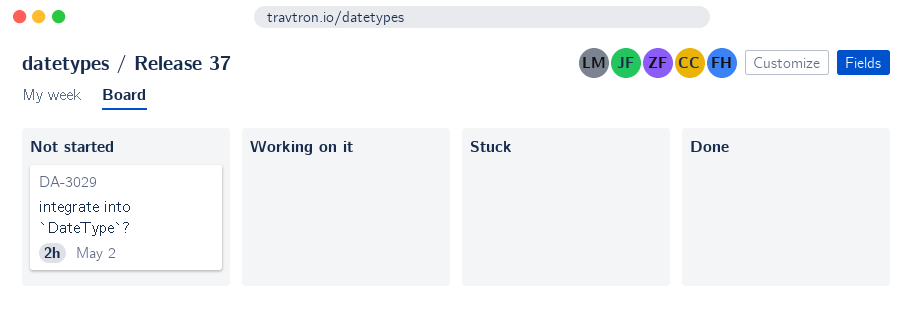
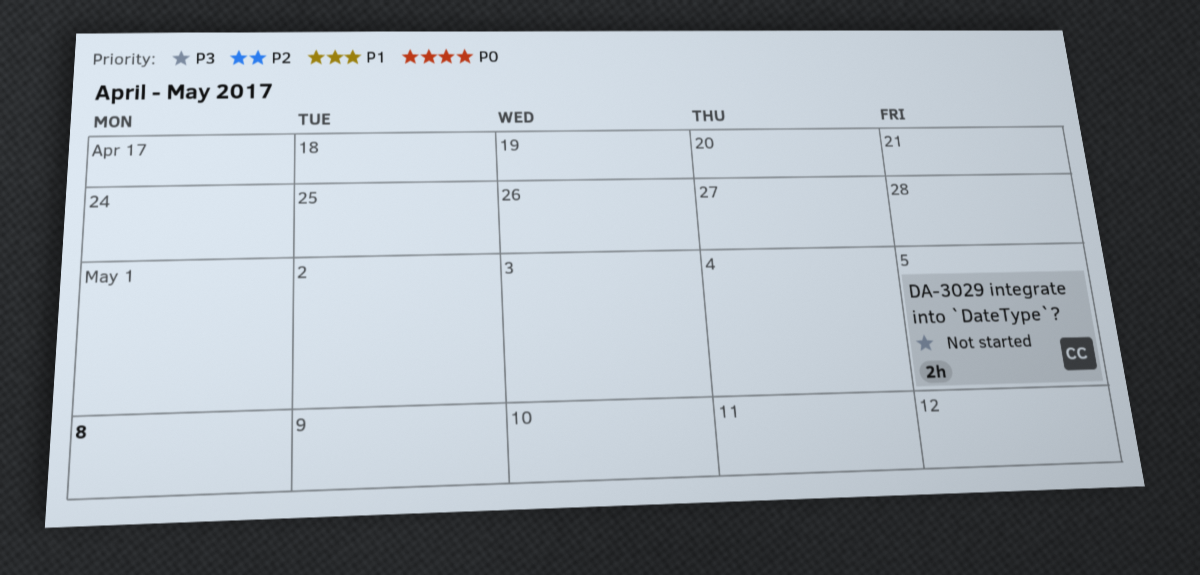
DA-3029, due: May 2 -> May 5

